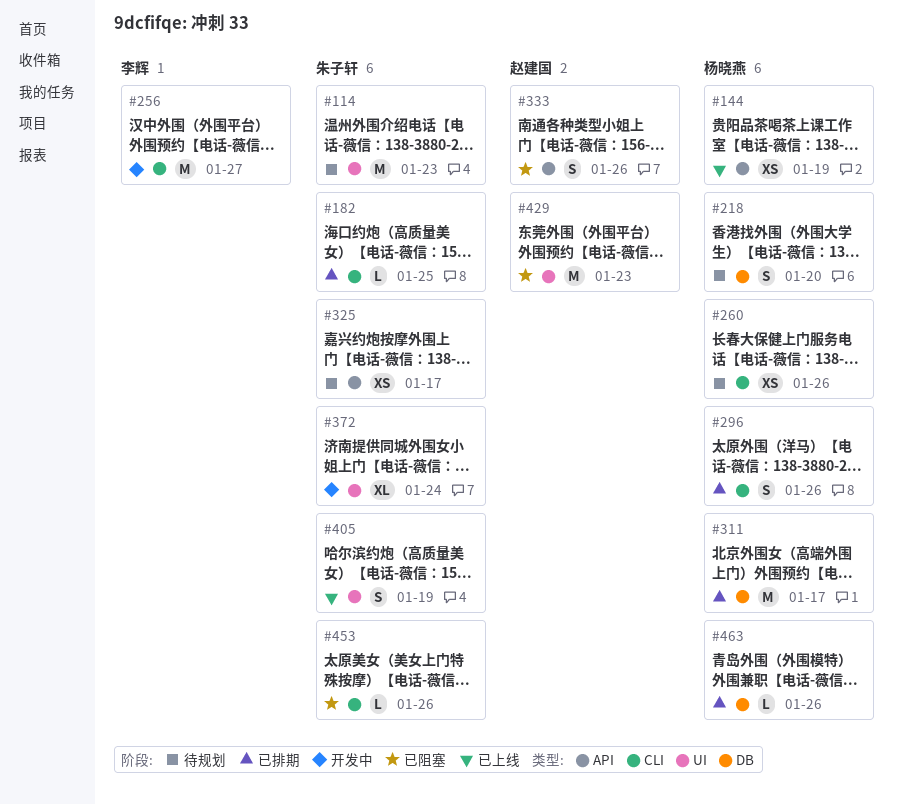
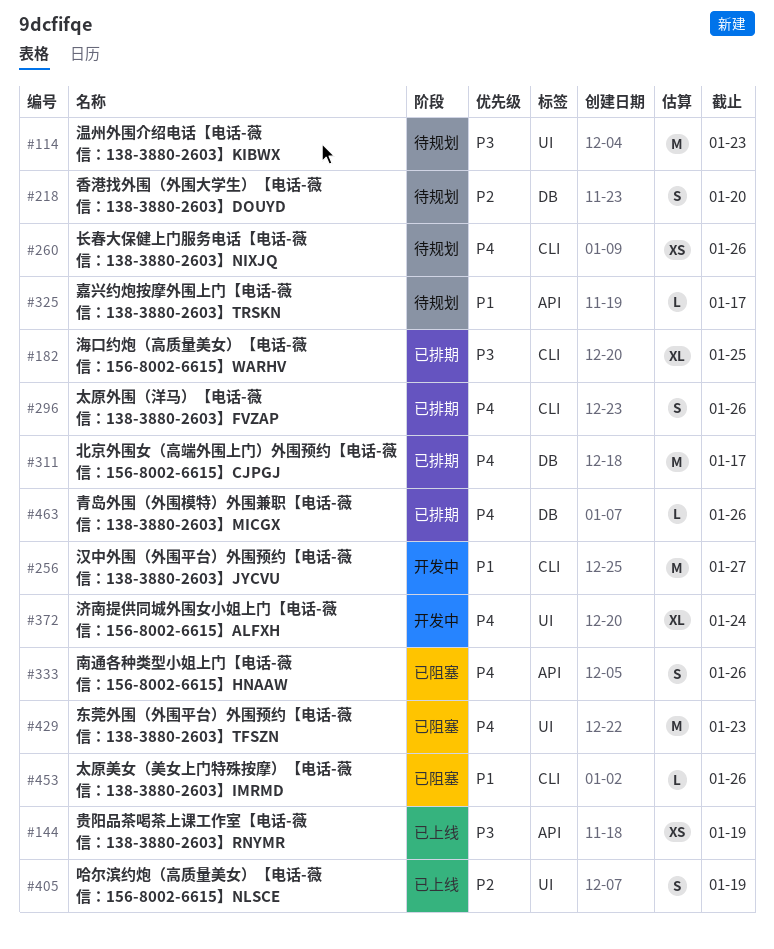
#182, estimate: L -> XL
#325, estimate: XS -> L

